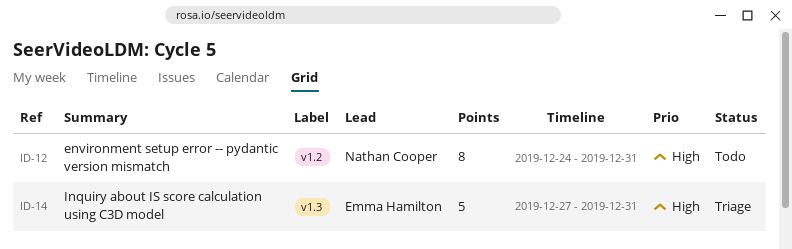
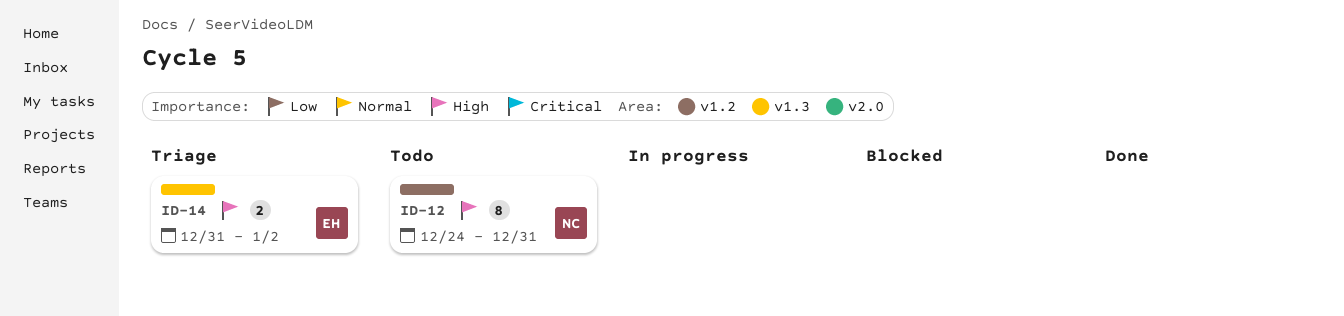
ID-14, estimate: 5 -> 2
ID-14, start: Dec 27 -> Dec 31
ID-14, due: Dec 31 -> Jan 2

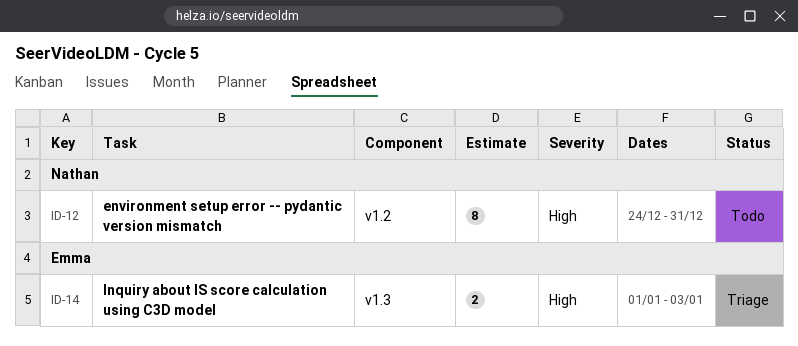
ID-14, start: Dec 31 -> Jan 1
ID-14, due: Jan 2 -> Jan 3

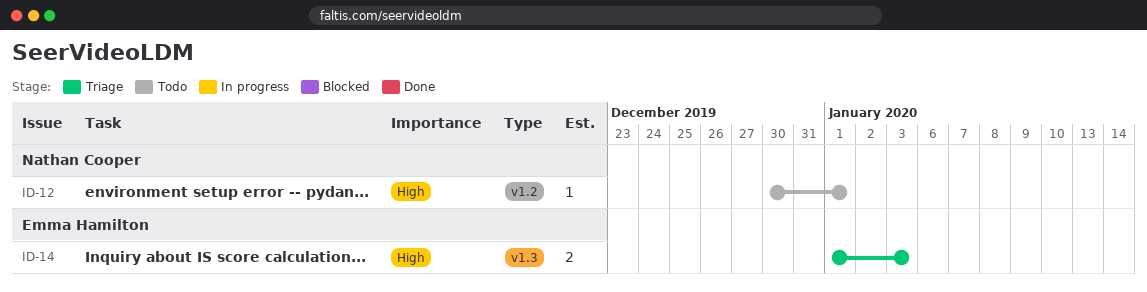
ID-12, estimate: 8 -> 1
ID-12, start: Dec 24 -> Dec 30
ID-12, due: Dec 31 -> Jan 1

